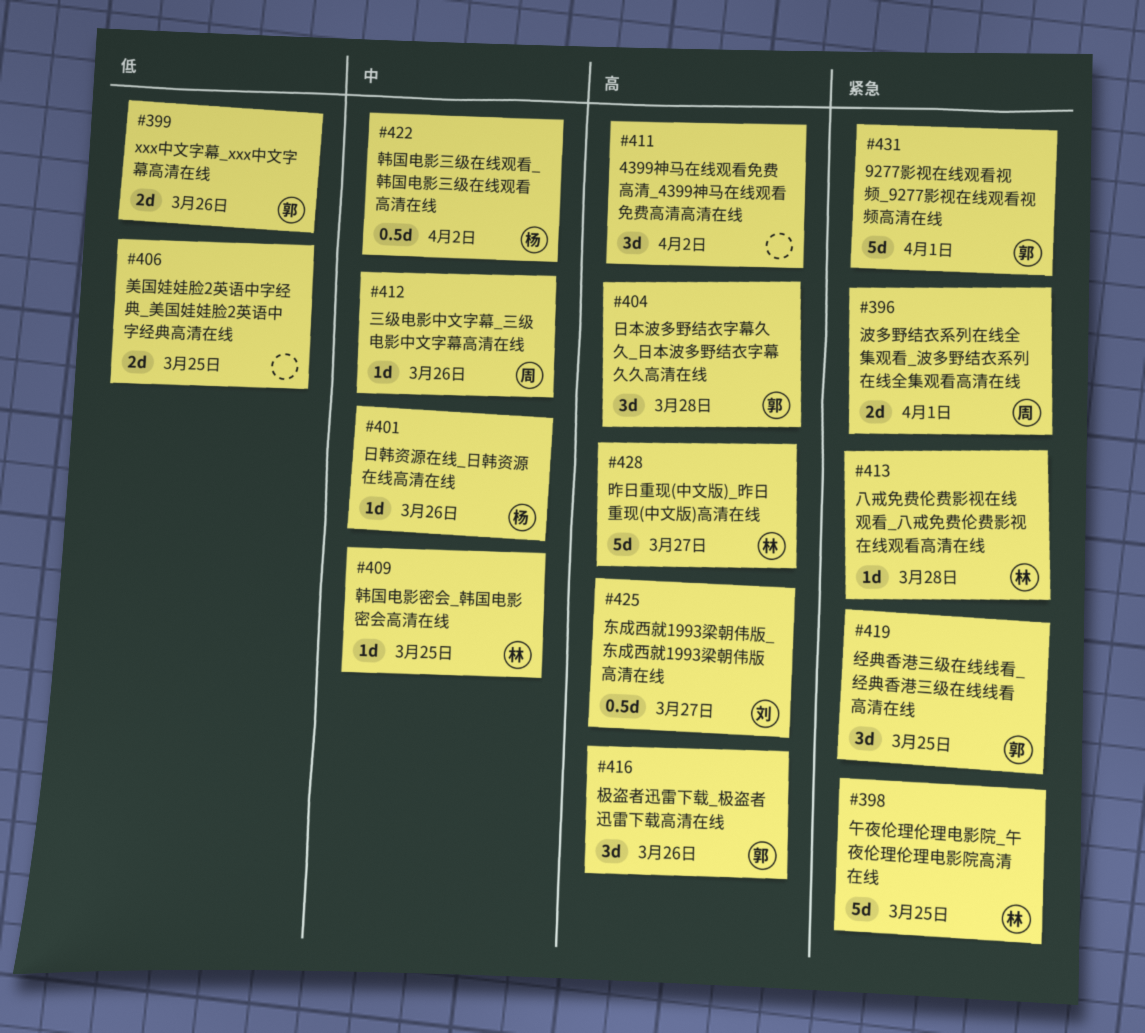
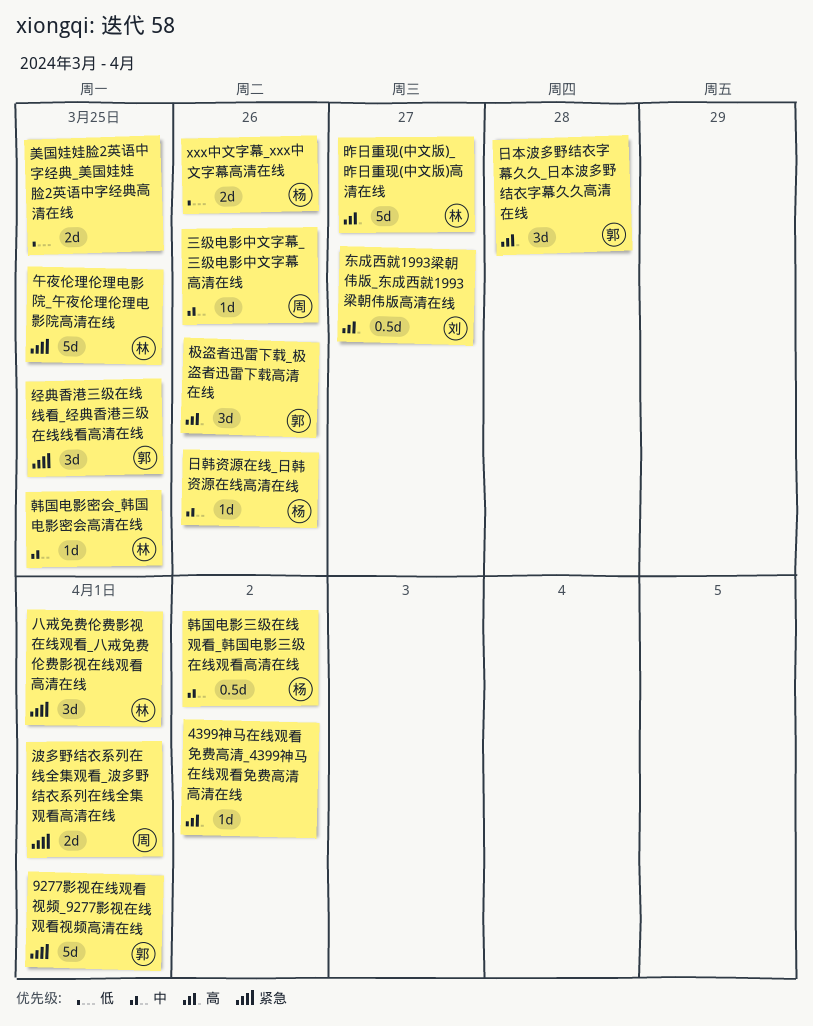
4399神马在线观看免费高清_4399神马在线观看免费高清高清在线, estimate: 3d -> 1d
xxx中文字幕_xxx中文字幕高清在线, owner: 郭 -> 杨
八戒免费伦费影视在线观看_八戒免费伦费影视在线观看高清在线, estimate: 1d -> 3d
八戒免费伦费影视在线观看_八戒免费伦费影视在线观看高清在线, due: Mar 28 -> Apr 1

